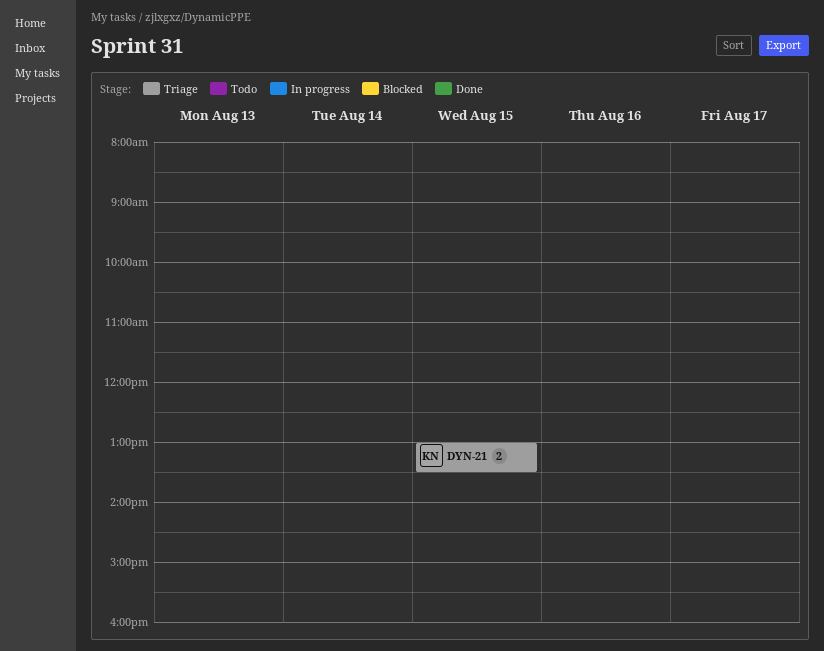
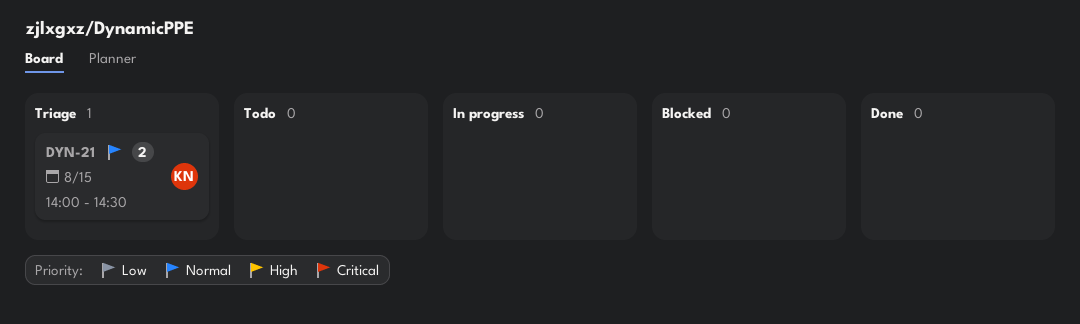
DYN-21, begins: 13:00 -> 14:00
DYN-21, ends: 13:30 -> 14:30

